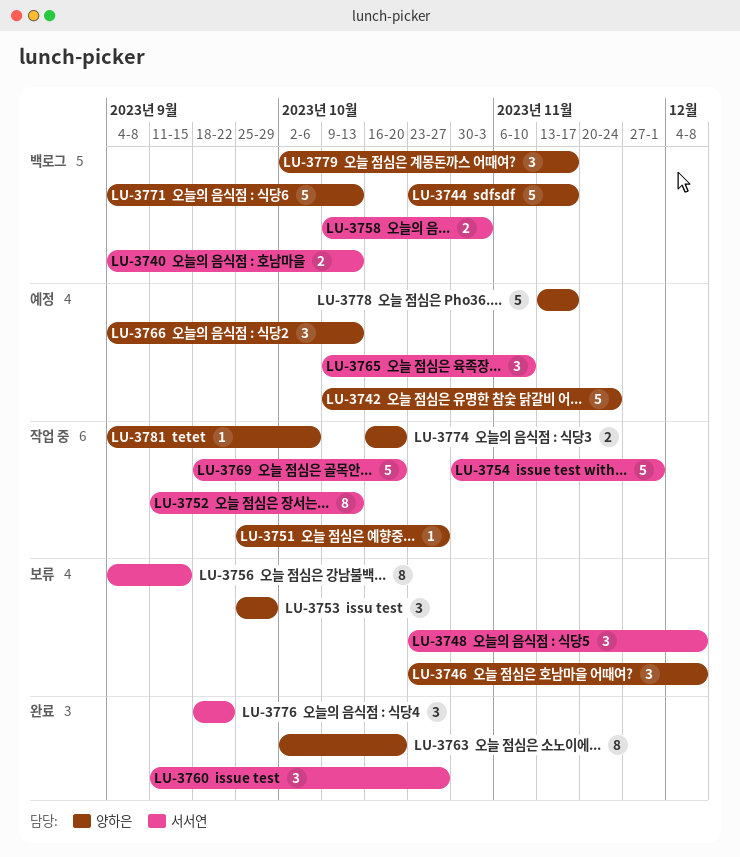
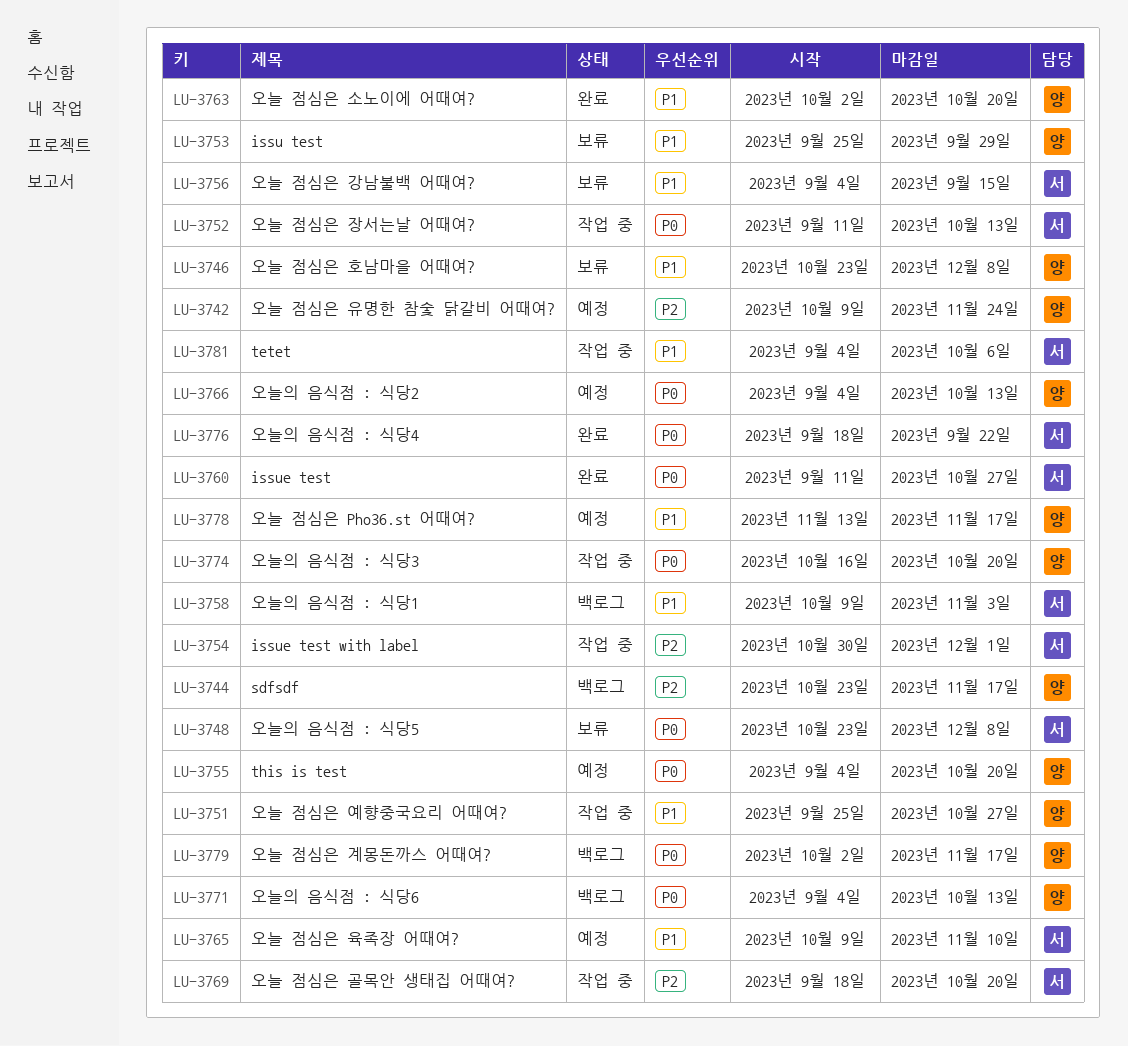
LU-3740: present -> none
LU-3755: none -> present
LU-3781, owner: 양하은 -> 서서연

